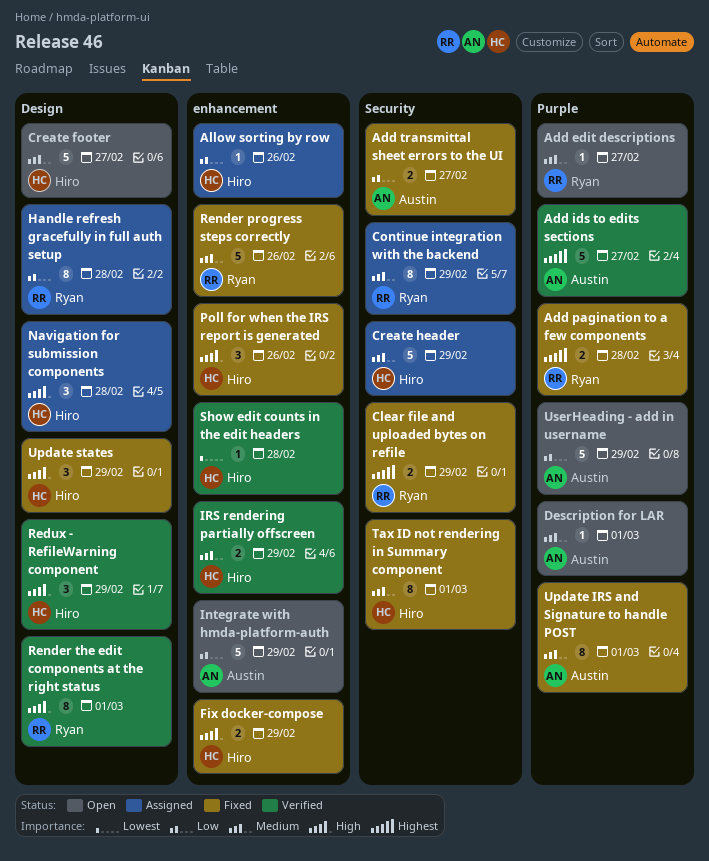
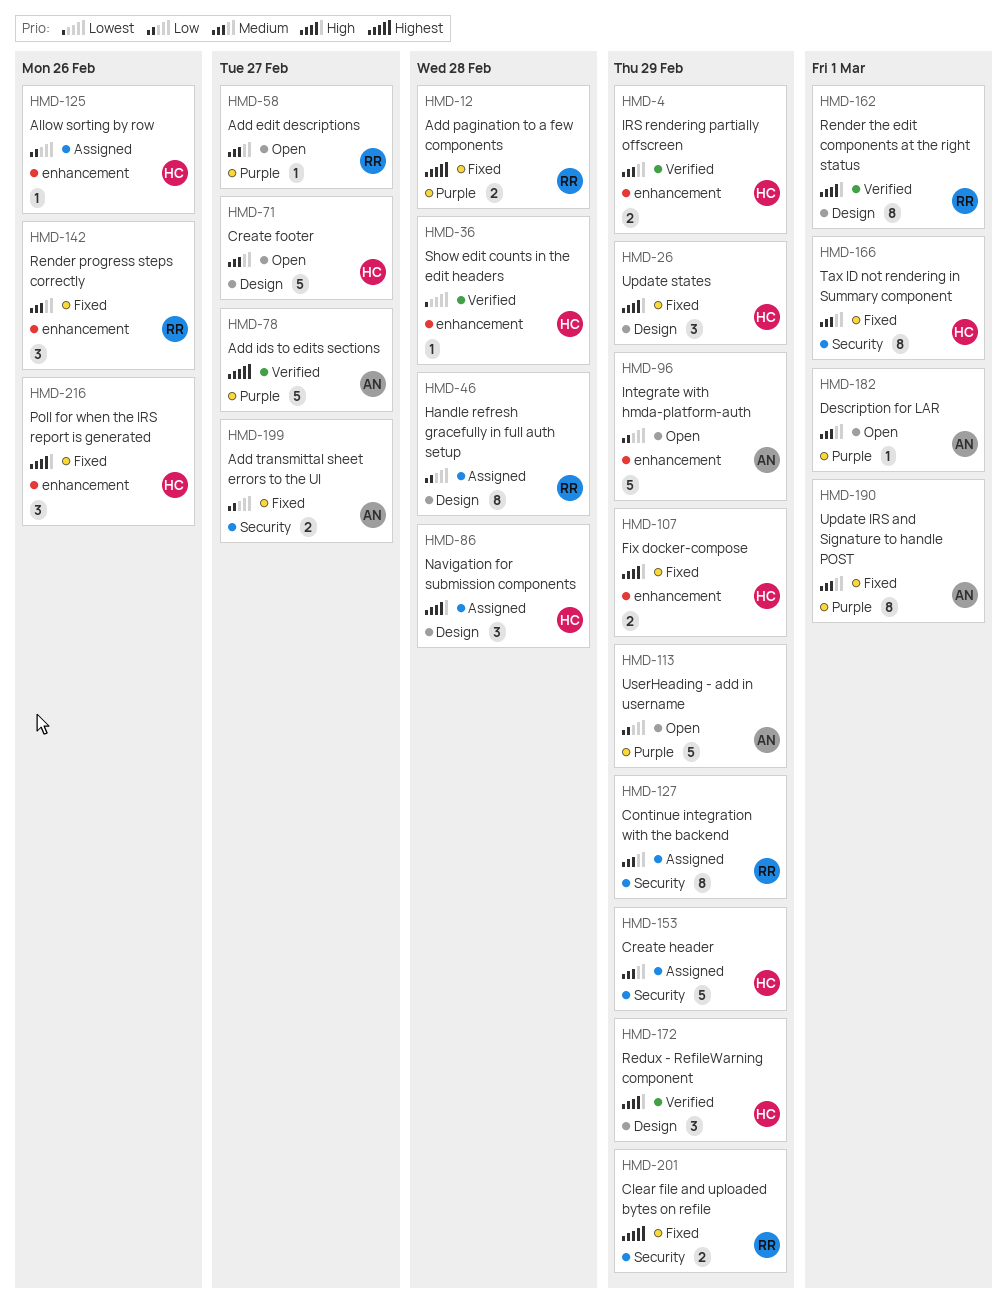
Render progress steps correctly, estimate: 5 -> 3

